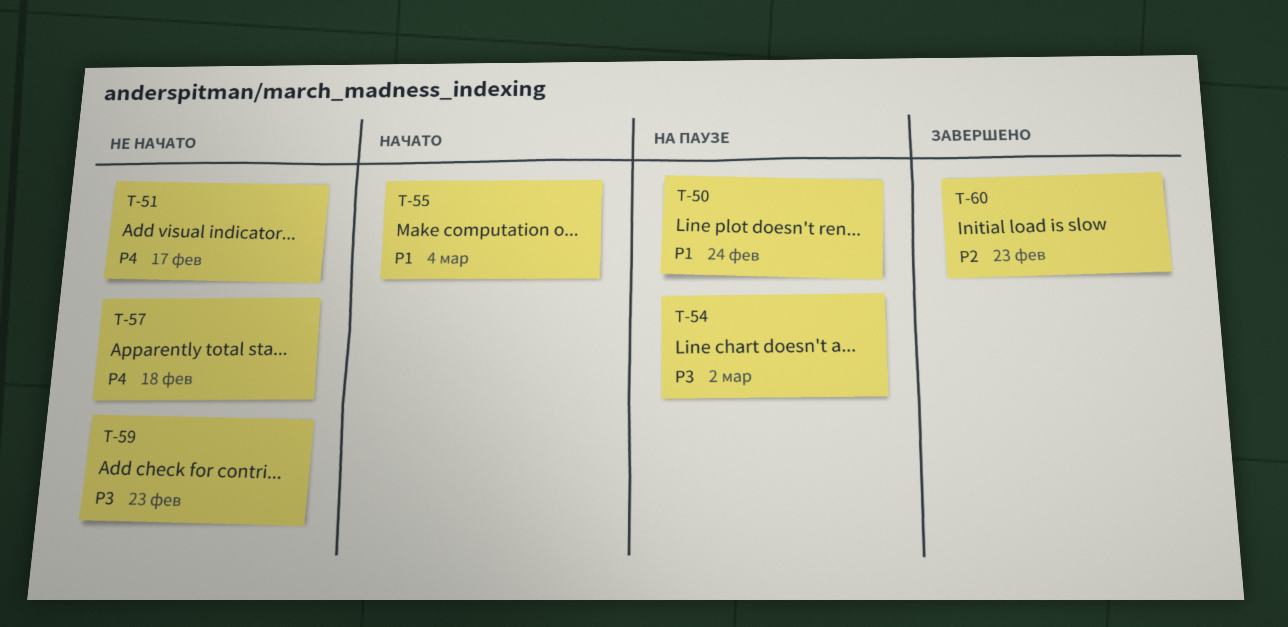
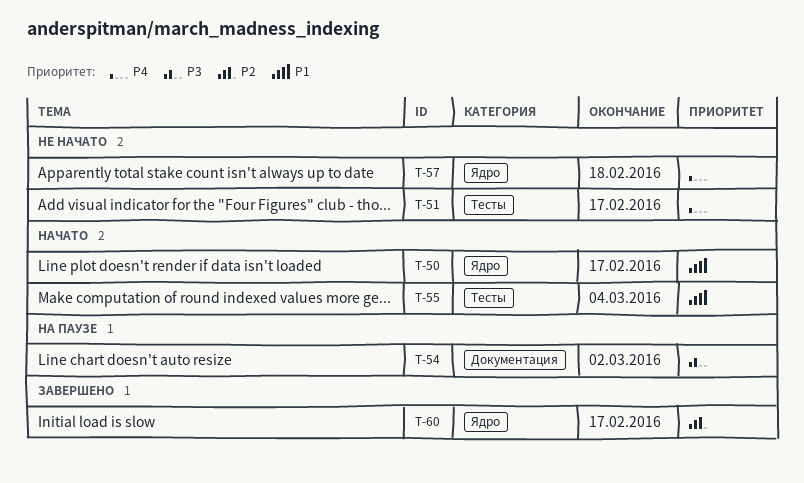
T-50, status: На паузе -> Начато
T-50, due: Feb 24 -> Feb 17
T-59: present -> none
T-60, due: Feb 23 -> Feb 17

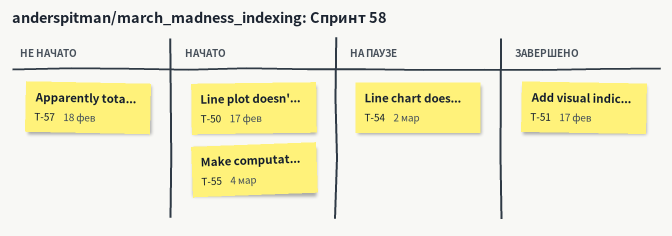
T-51, status: Не начато -> Завершено
T-60: present -> none

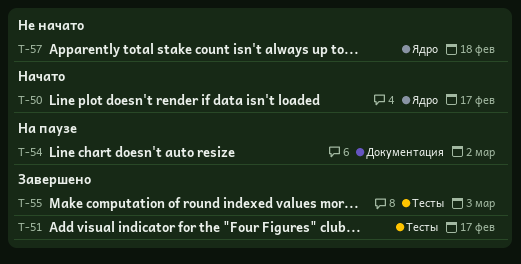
T-55, status: Начато -> Завершено
T-55, due: Mar 4 -> Mar 3

